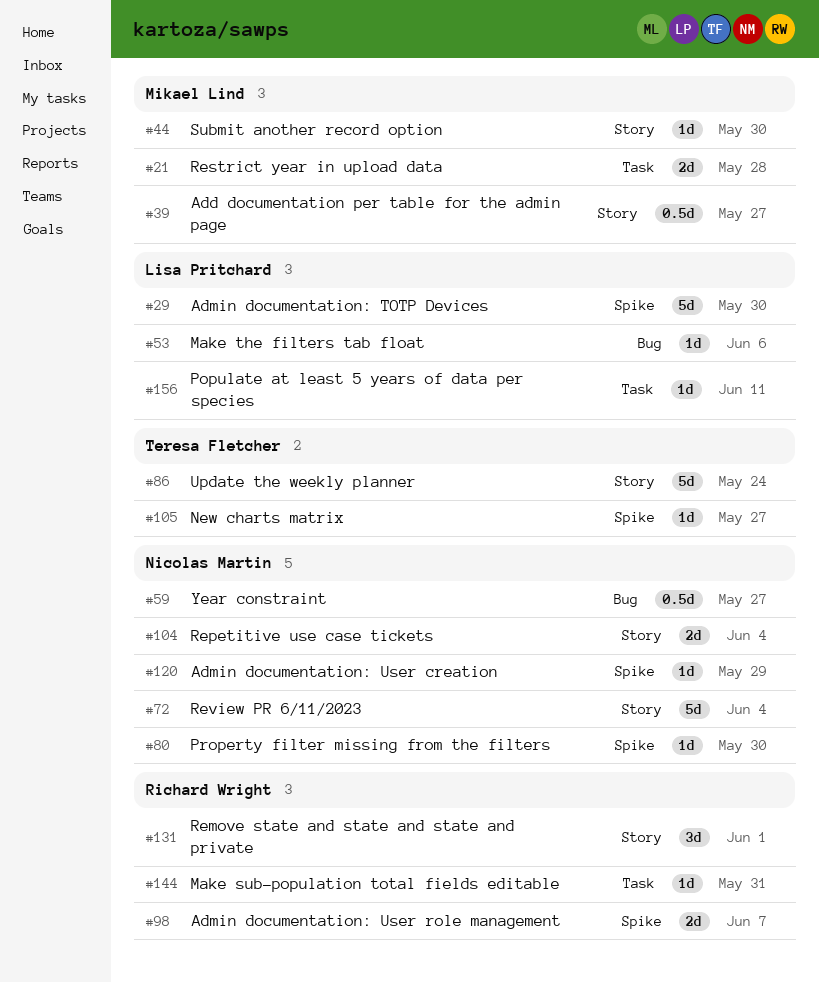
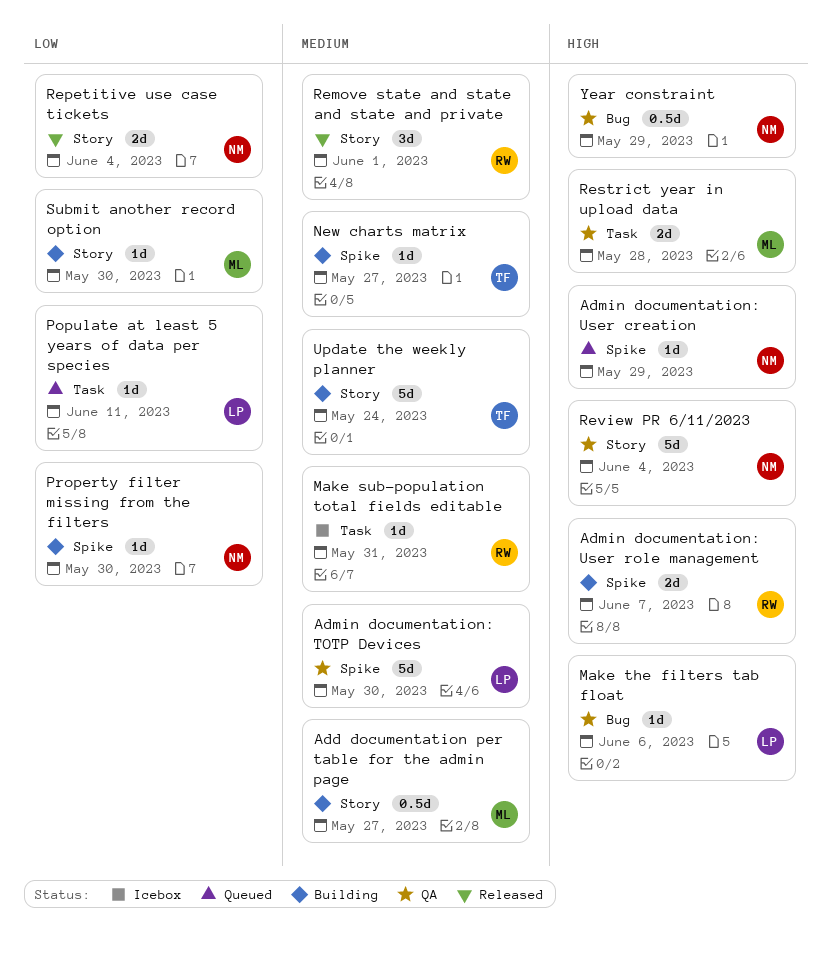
Year constraint, due: May 27 -> May 29

